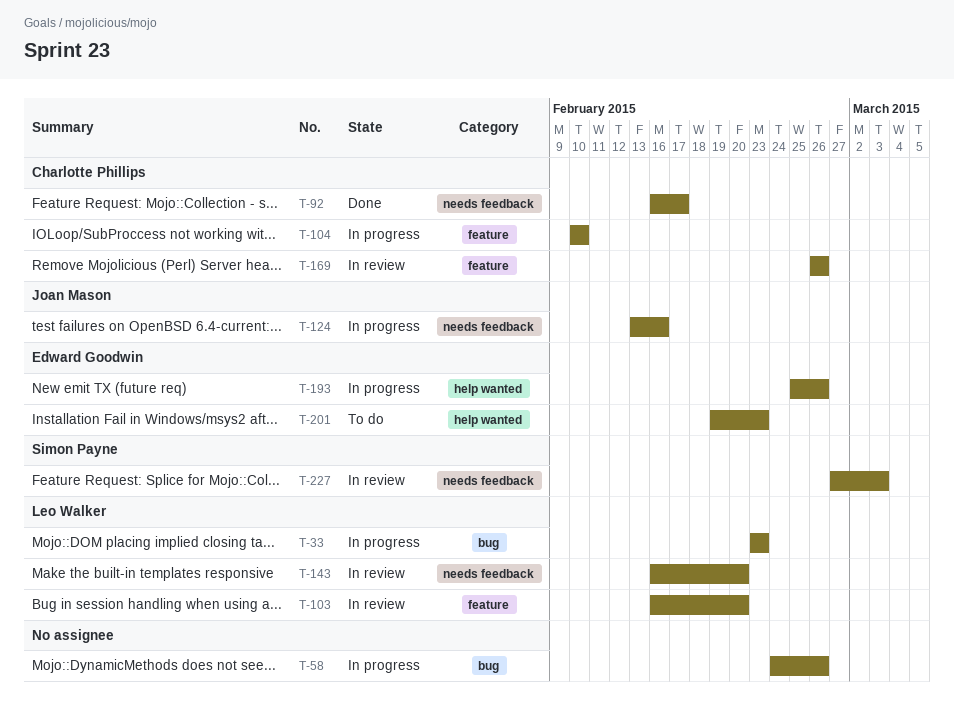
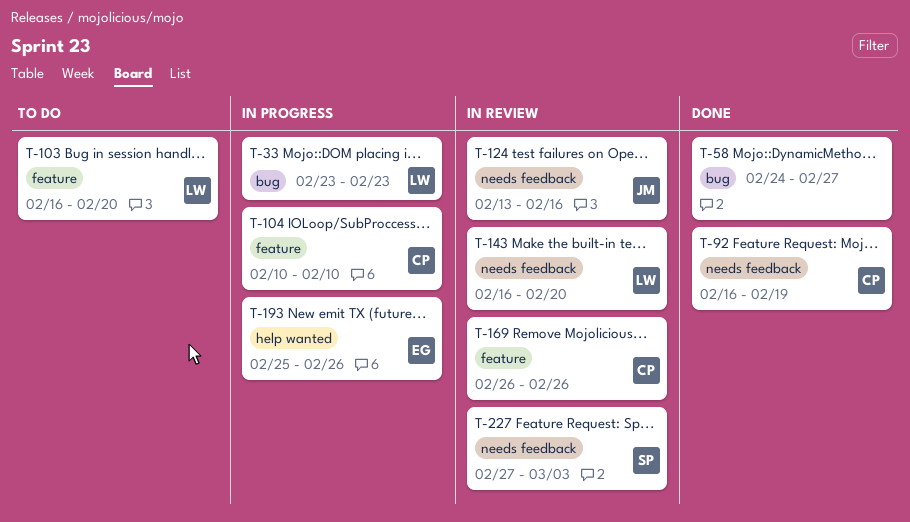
T-58, status: In progress -> Done
T-58, due: Feb 26 -> Feb 27
T-92, due: Feb 17 -> Feb 19
T-103, status: In review -> To do
T-124, status: In progress -> In review
T-201: present -> none

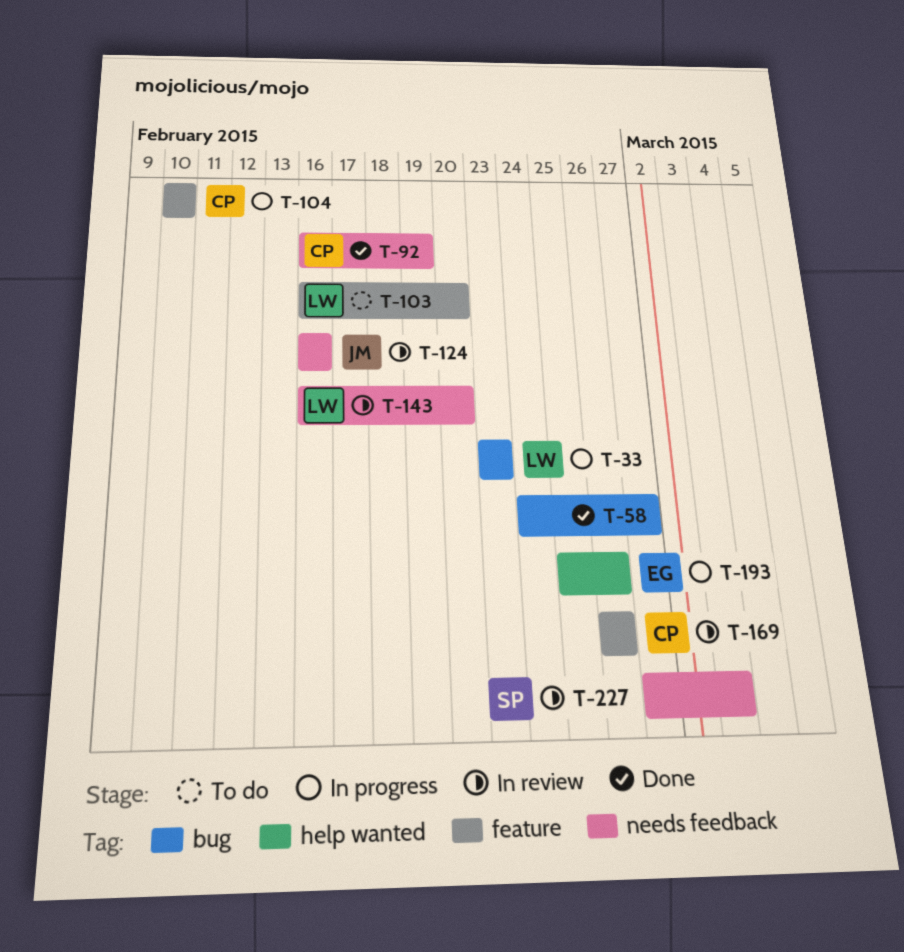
T-124, start: Feb 13 -> Feb 16

